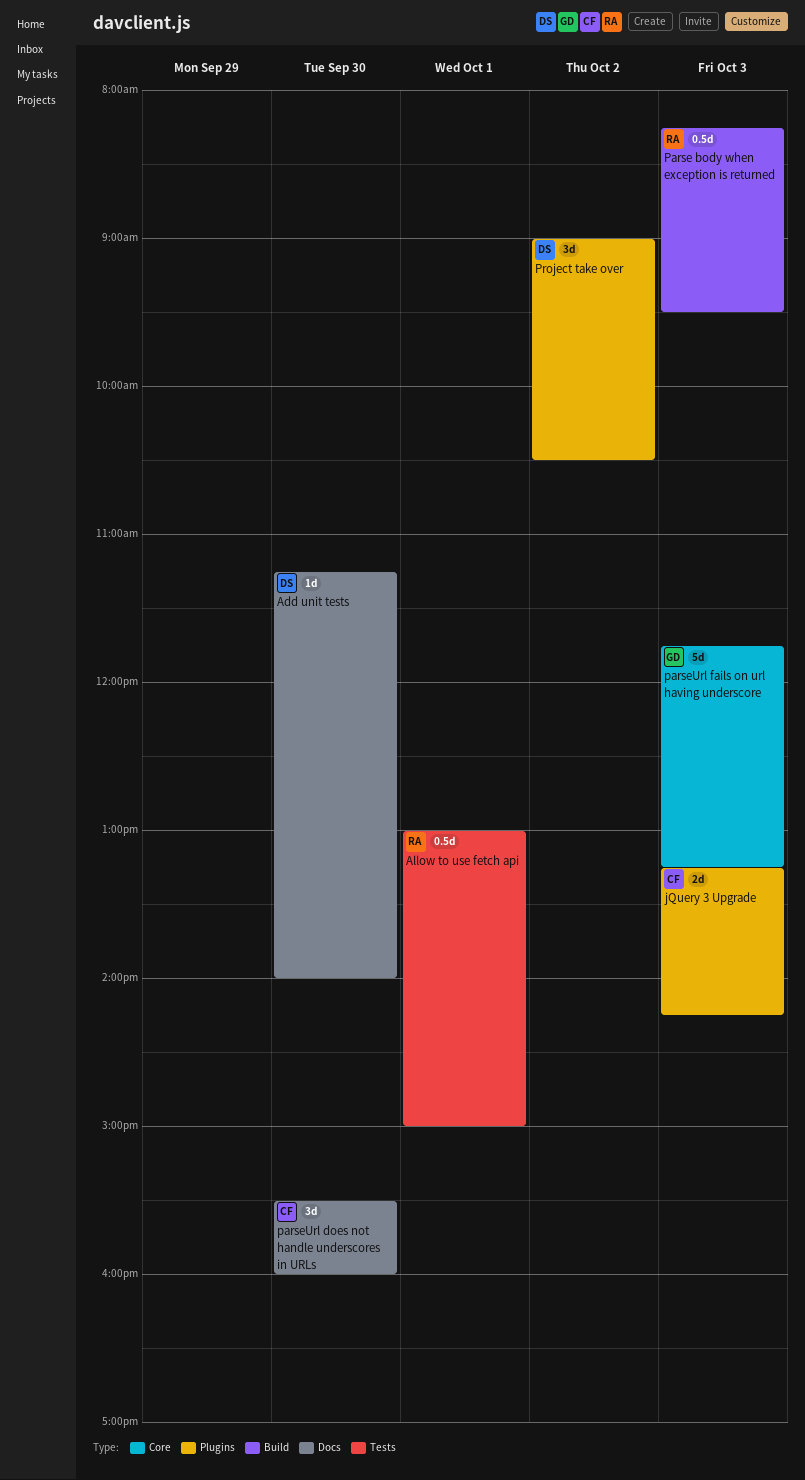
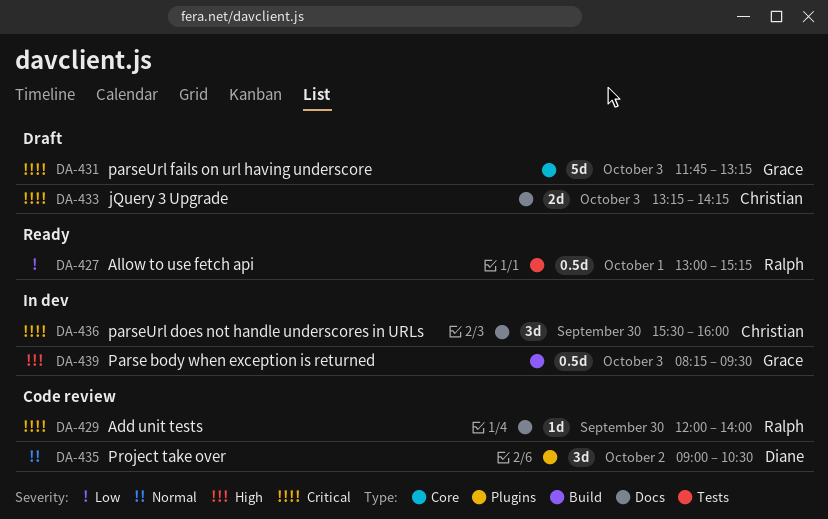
Add unit tests, owner: Diane -> Ralph
Add unit tests, begins: 11:15 -> 12:00
Allow to use fetch api, ends: 15:00 -> 15:15
jQuery 3 Upgrade, label: Plugins -> Docs
Parse body when exception is returned, owner: Ralph -> Grace

